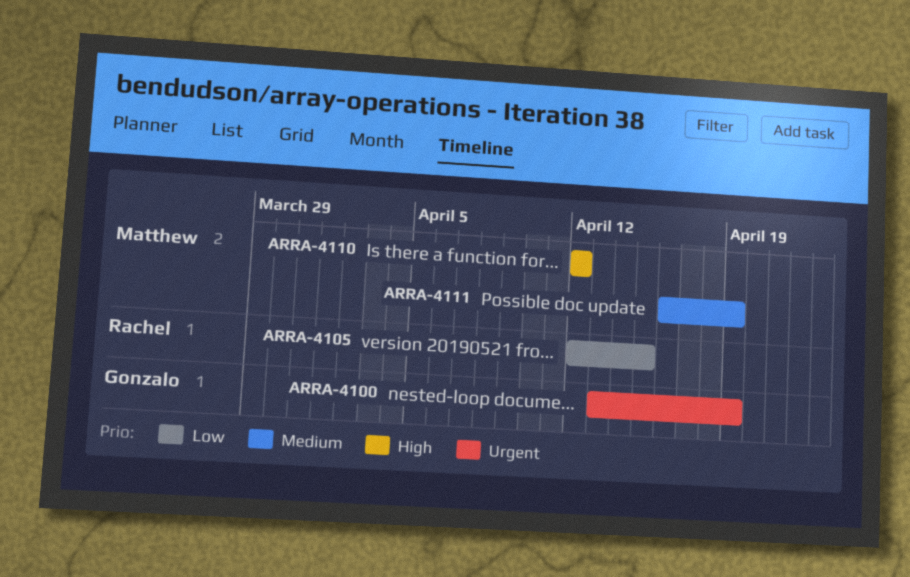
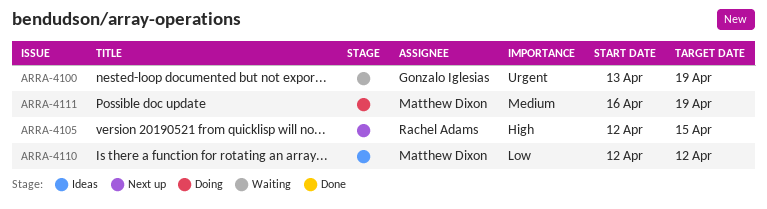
ARRA-4105, priority: Low -> High
ARRA-4110, priority: High -> Low

